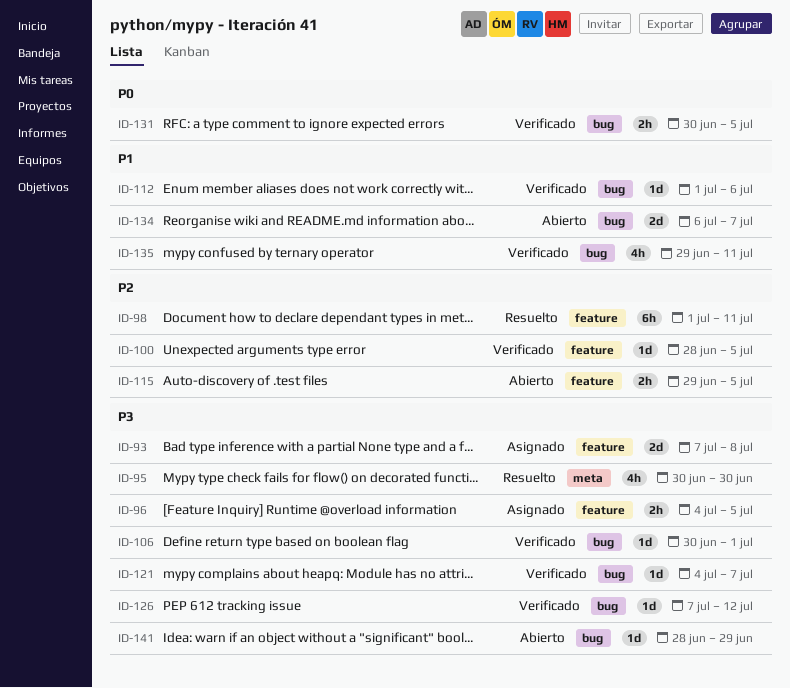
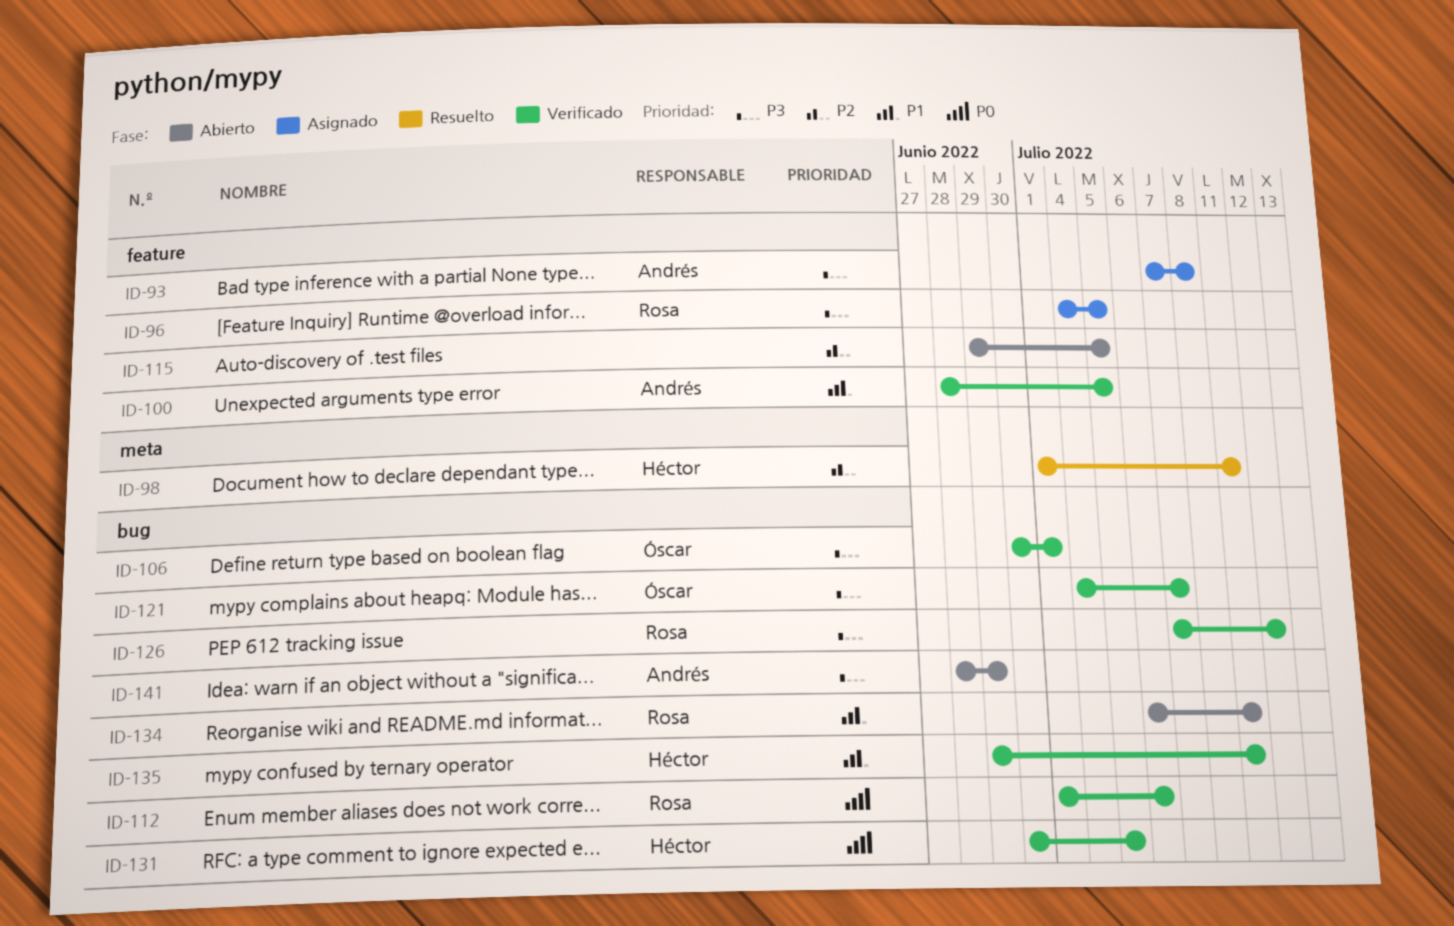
ID-95: present -> none
ID-98, label: feature -> meta
ID-100, priority: P2 -> P1
ID-112, priority: P1 -> P0
ID-134, due: Jul 7 -> Jul 11

